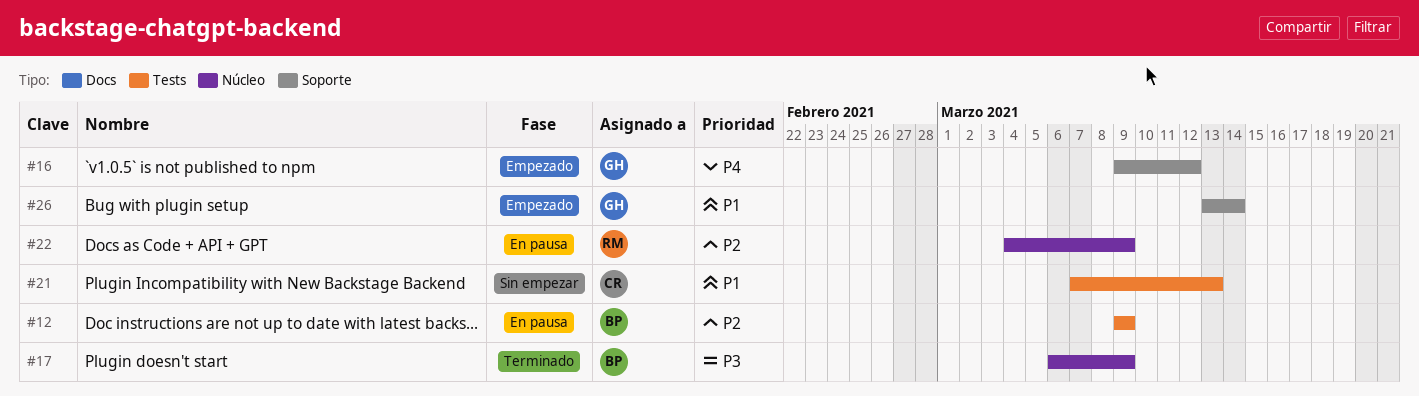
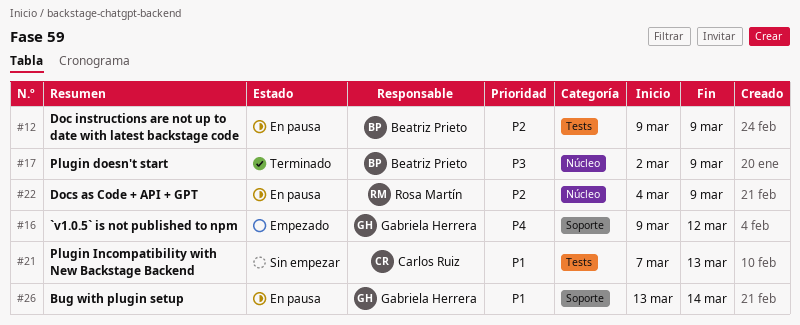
#17, start: Mar 6 -> Mar 2
#26, status: Empezado -> En pausa

